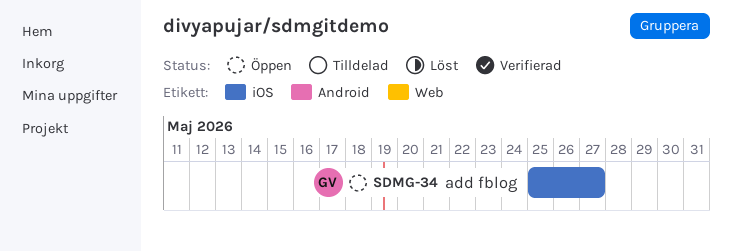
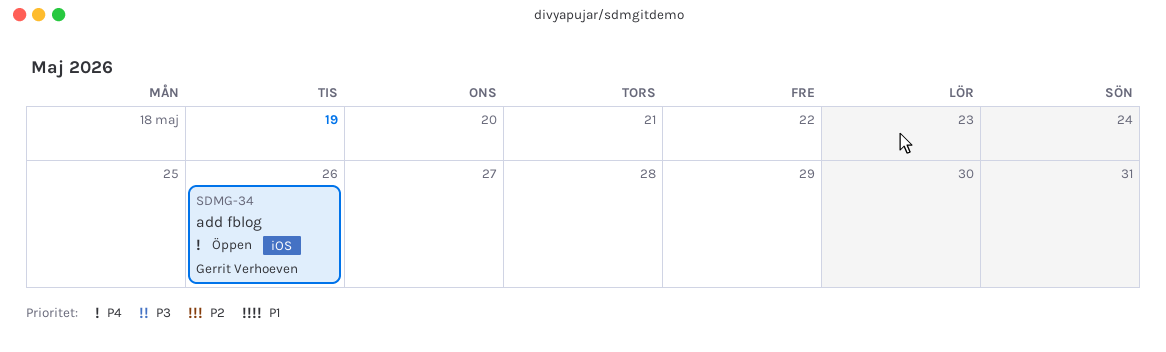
SDMG-34, due: May 27 -> May 26

